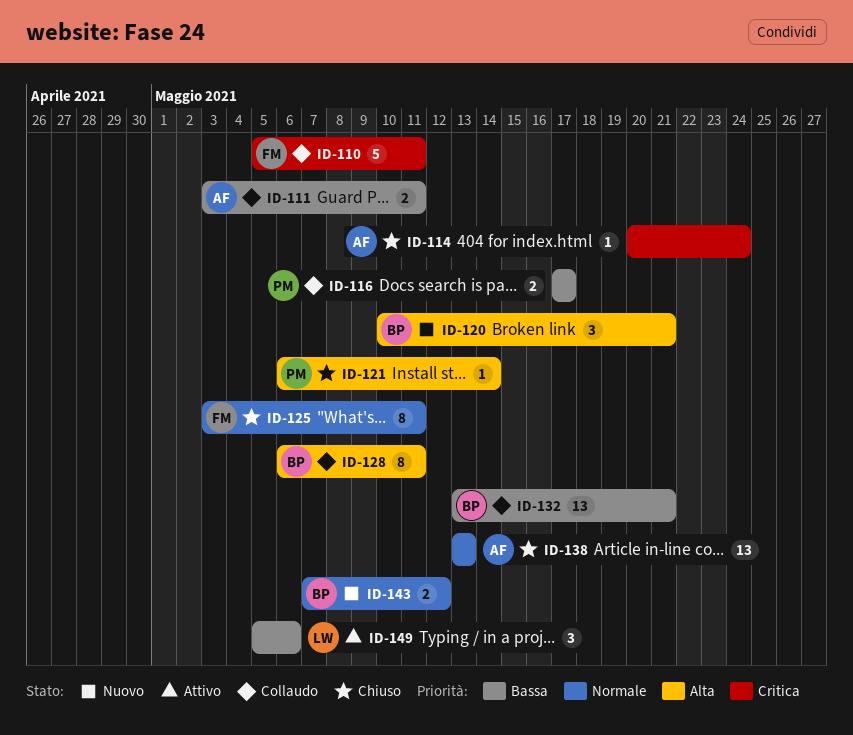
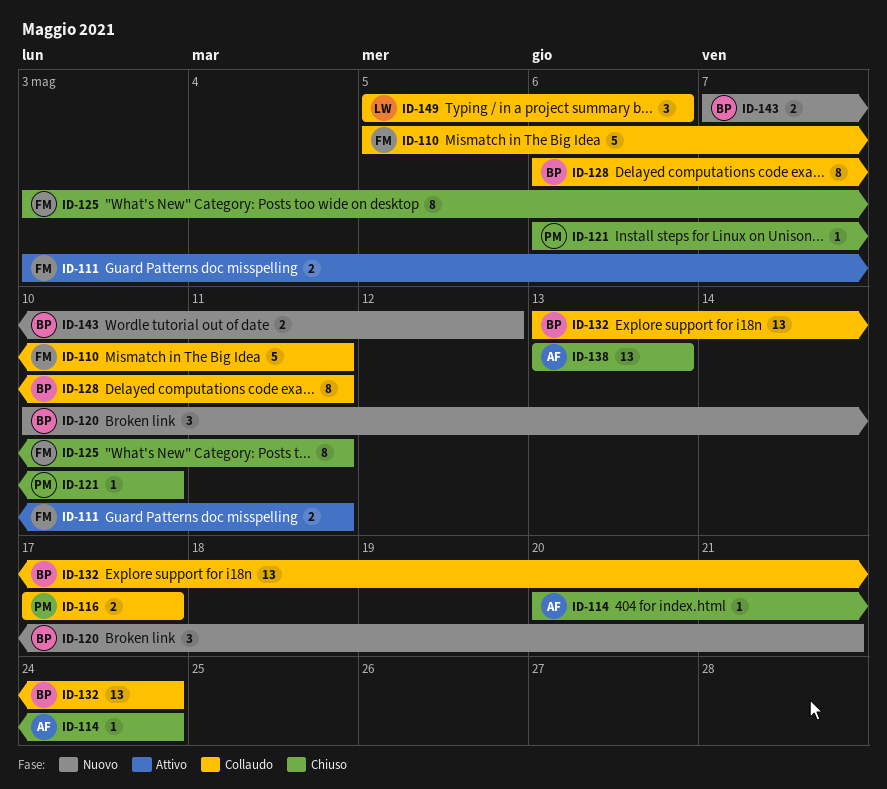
ID-111, status: Collaudo -> Attivo
ID-111, owner: AF -> FM
ID-121, due: May 14 -> May 10
ID-132, due: May 21 -> May 24
ID-149, status: Attivo -> Collaudo

